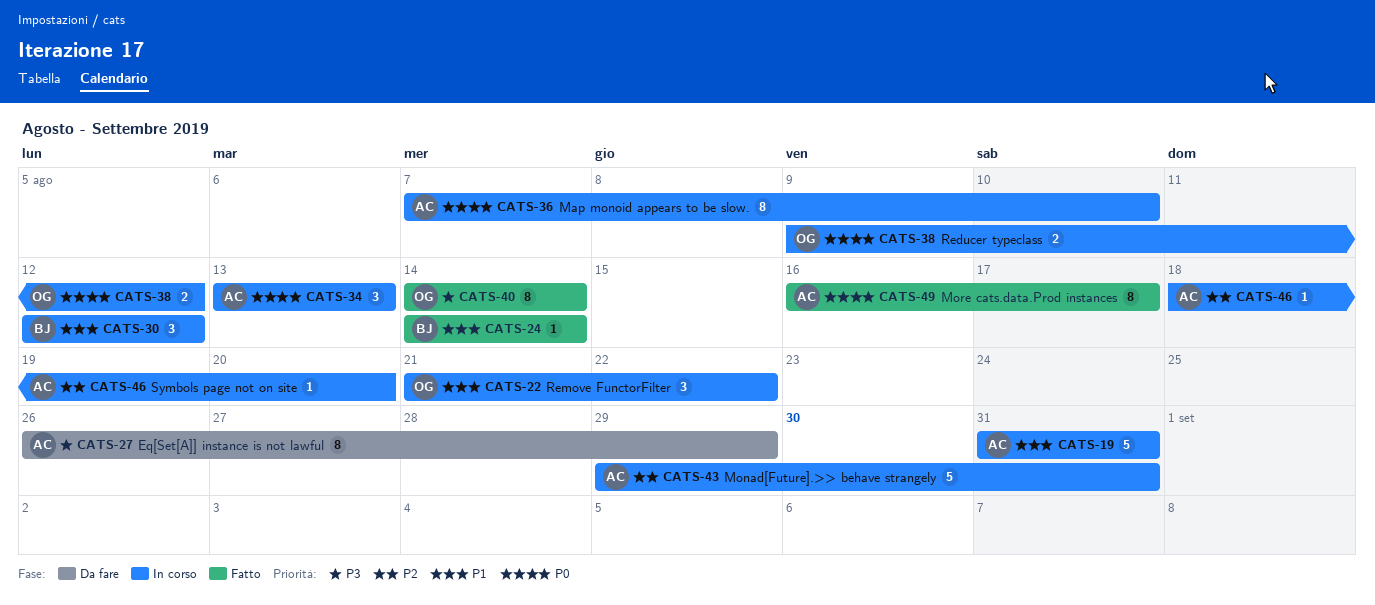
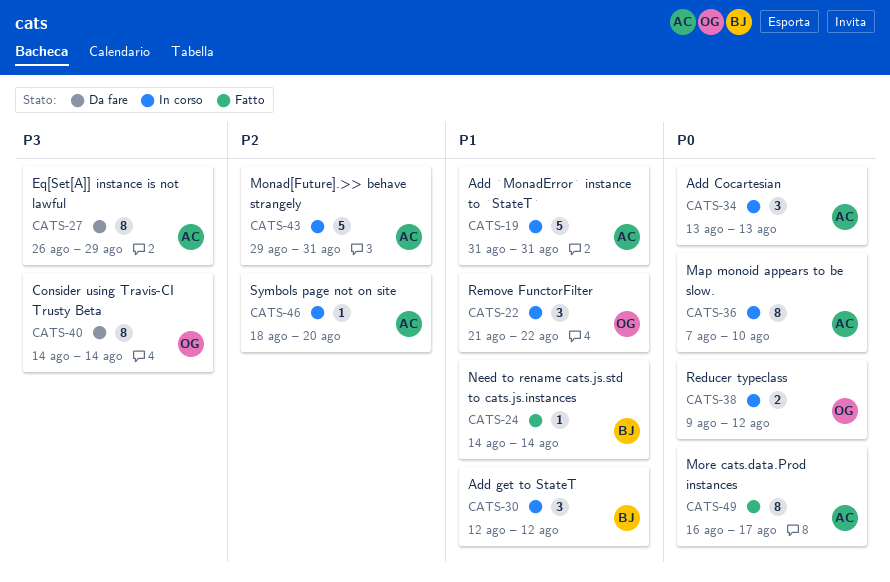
CATS-40, status: Fatto -> Da fare

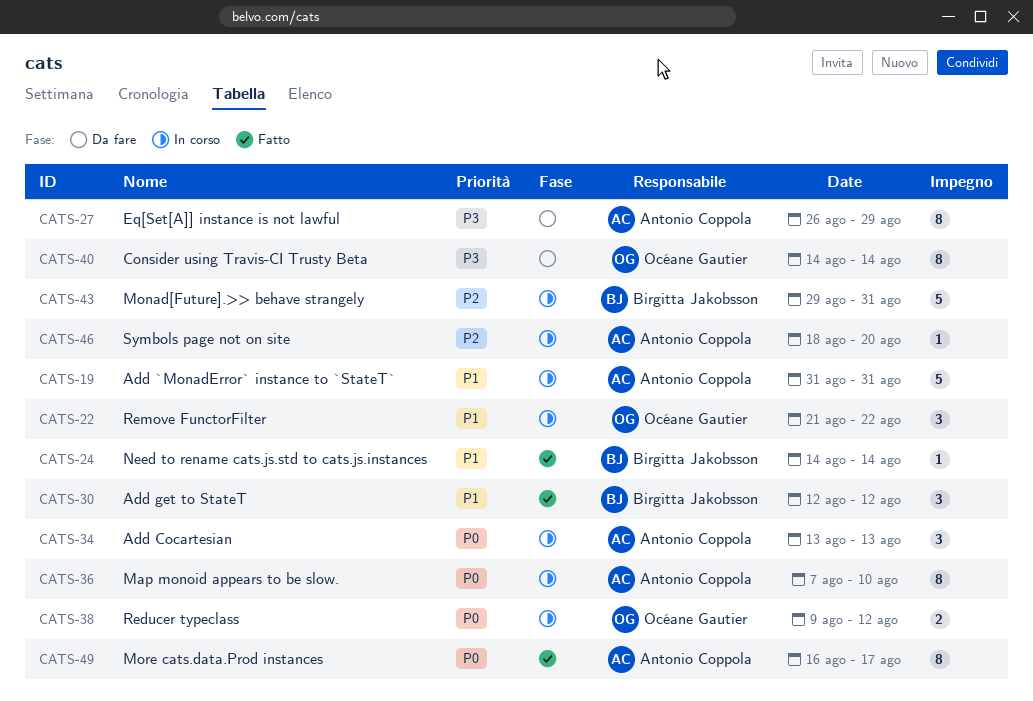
CATS-30, status: In corso -> Fatto
CATS-43, owner: Antonio Coppola -> Birgitta Jakobsson

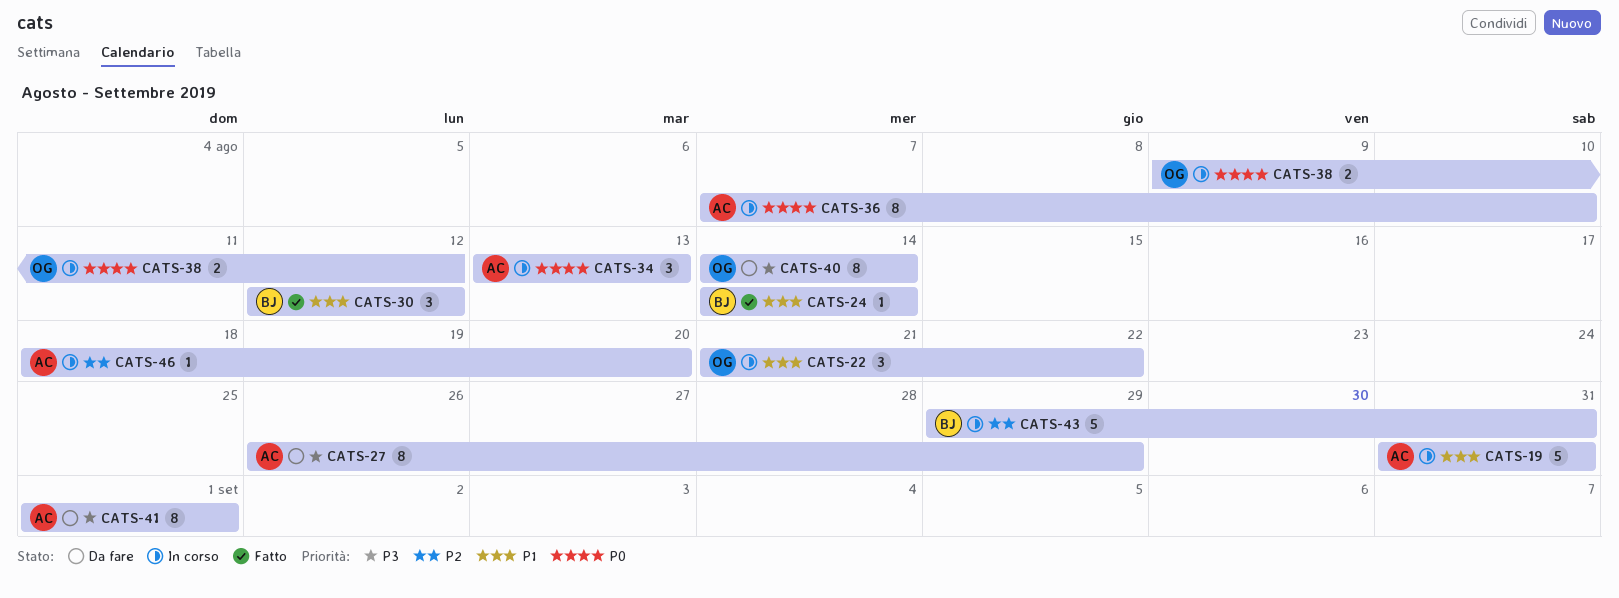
CATS-41: none -> present
CATS-49: present -> none

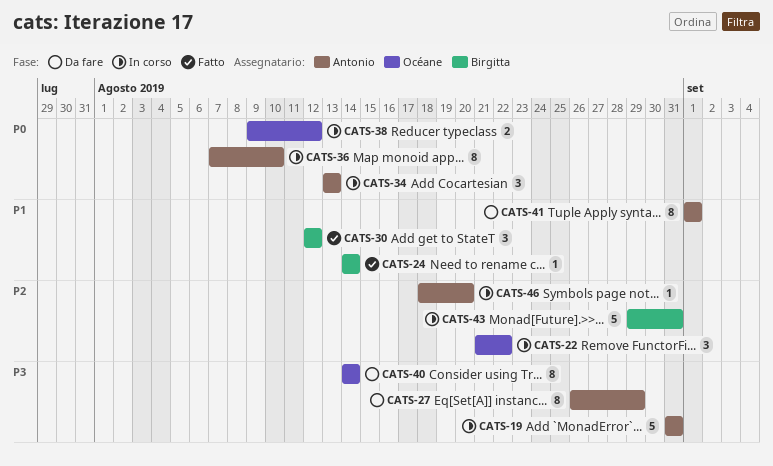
CATS-19, priority: P1 -> P3
CATS-22, priority: P1 -> P2
CATS-41, priority: P3 -> P1

